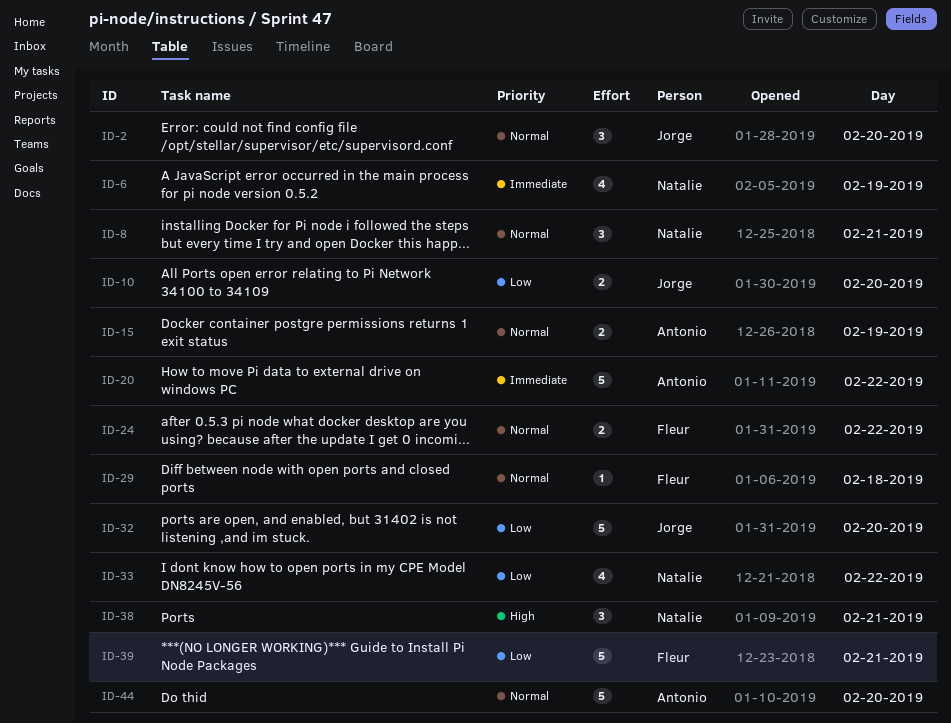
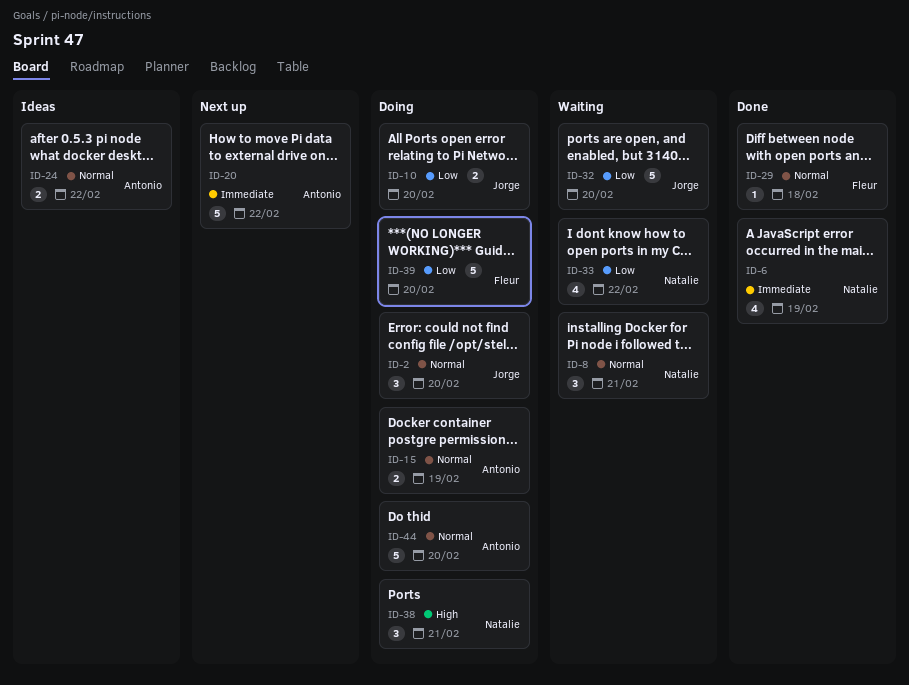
ID-24, owner: Fleur -> Antonio
ID-39, day: Feb 21 -> Feb 20

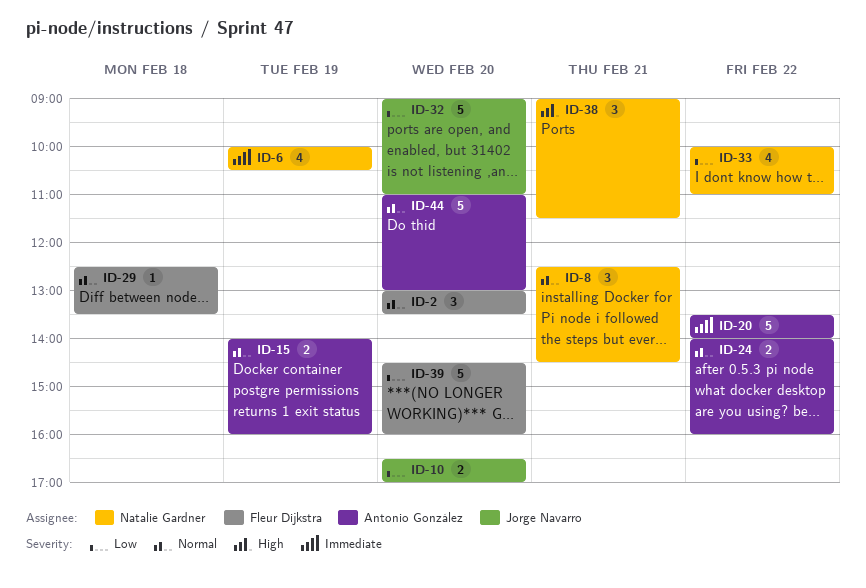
ID-2, owner: Jorge Navarro -> Fleur Dijkstra

